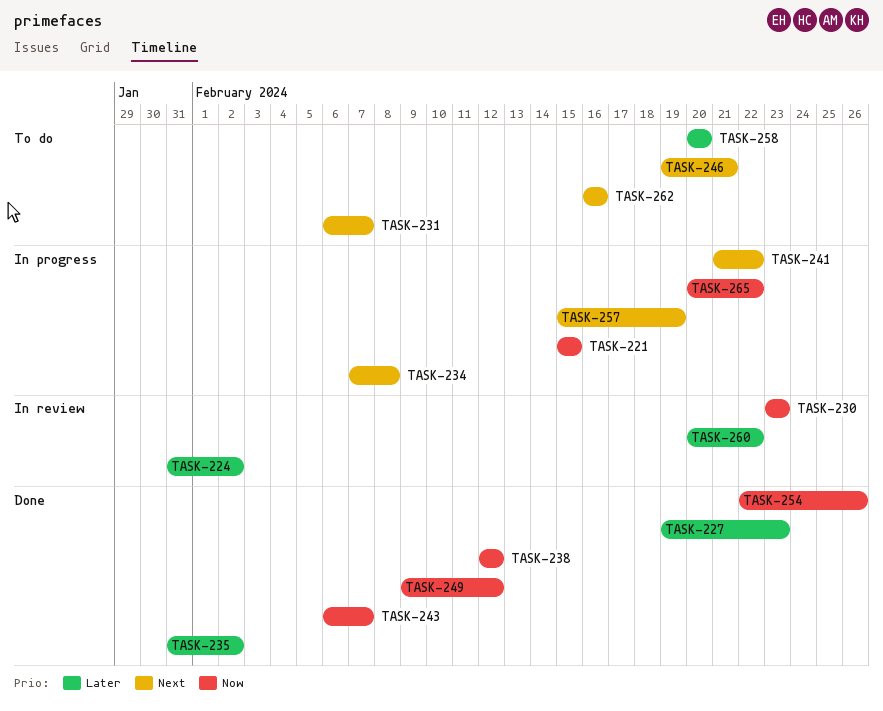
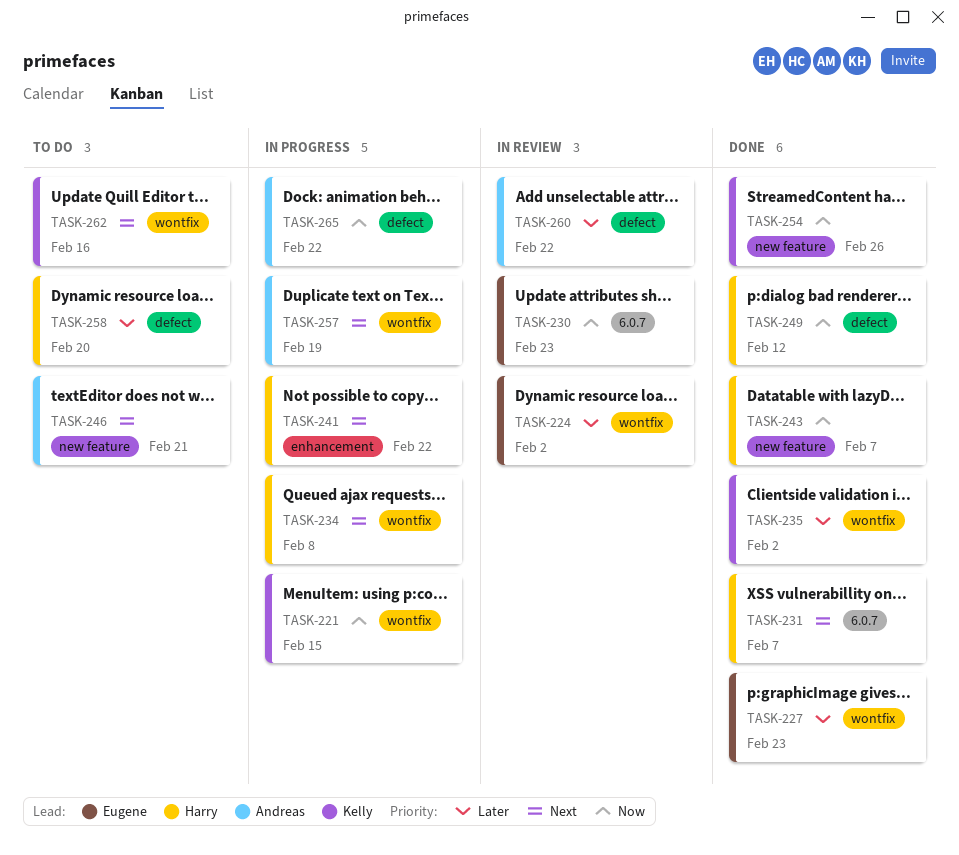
TASK-231, status: To do -> Done
TASK-238: present -> none

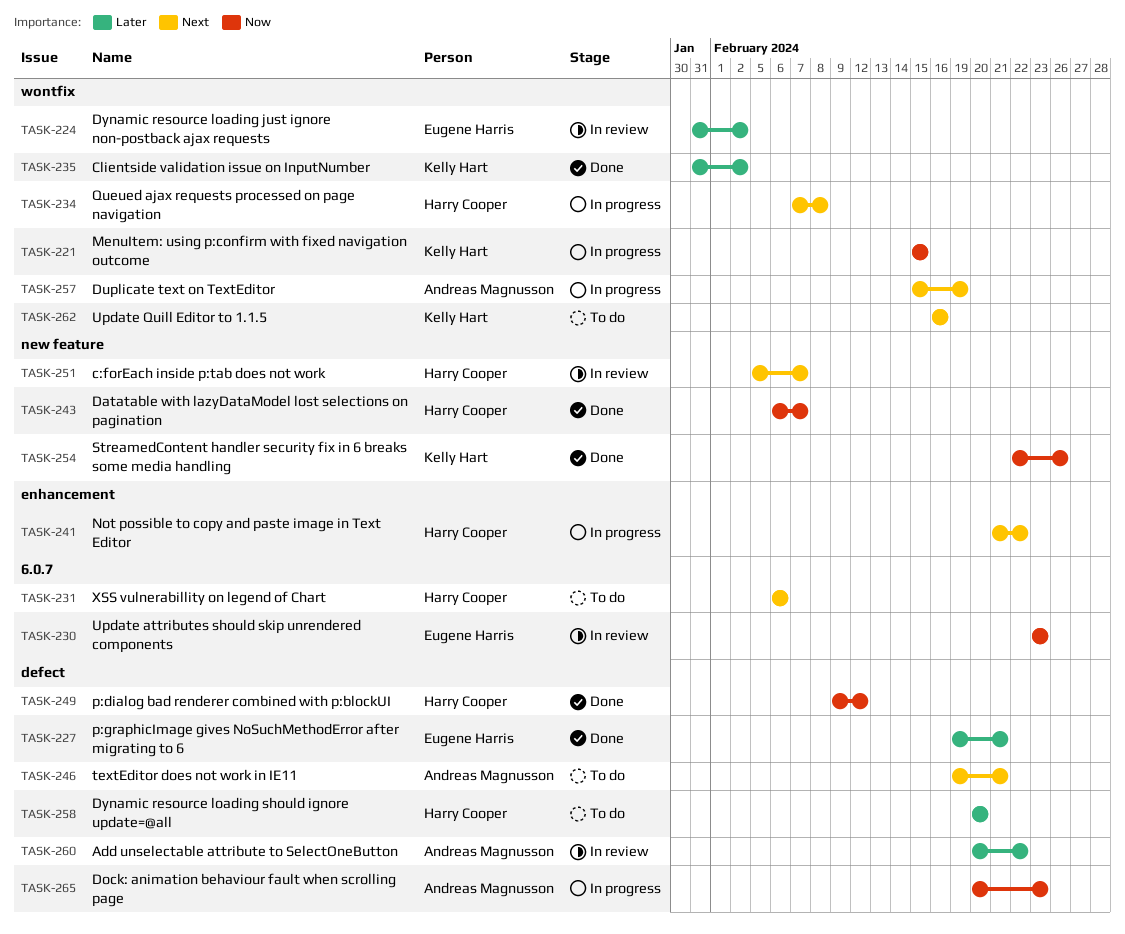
TASK-227, label: wontfix -> defect
TASK-227, due: Feb 23 -> Feb 21
TASK-231, status: Done -> To do
TASK-231, due: Feb 7 -> Feb 6
TASK-246, label: new feature -> defect
TASK-251: none -> present
TASK-265, due: Feb 22 -> Feb 23

